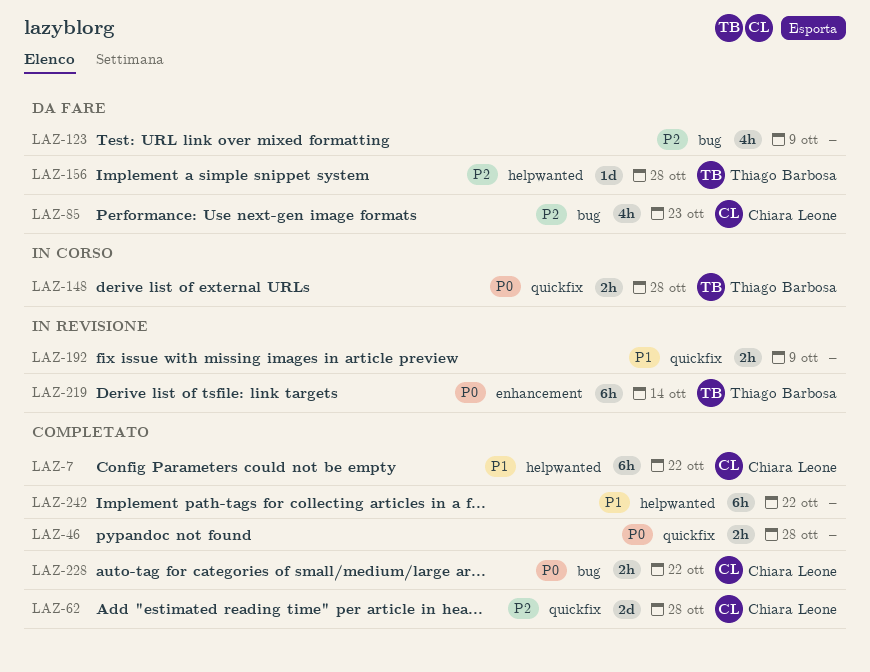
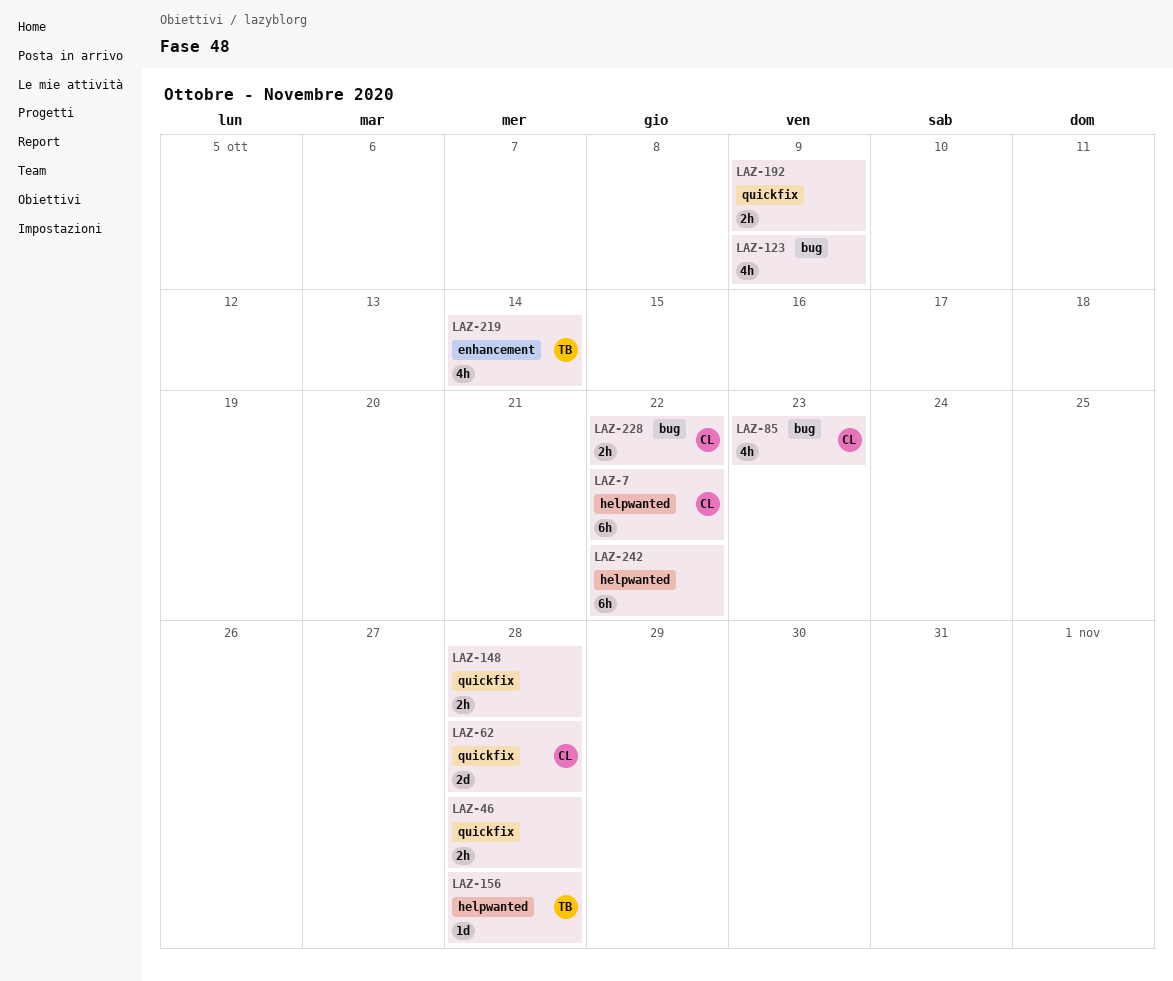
LAZ-148, owner: Thiago Barbosa -> none
LAZ-219, estimate: 6h -> 4h

